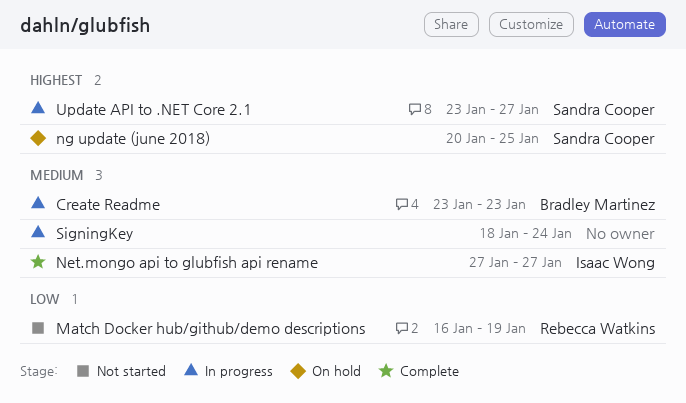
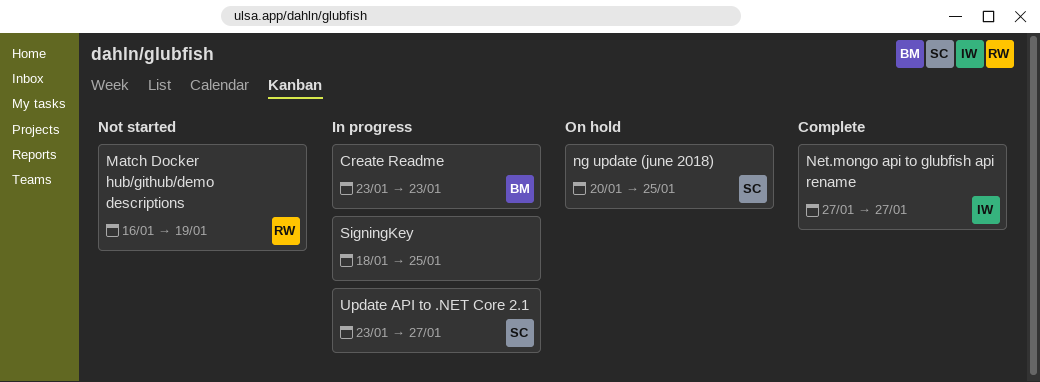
SigningKey, due: Jan 24 -> Jan 25

